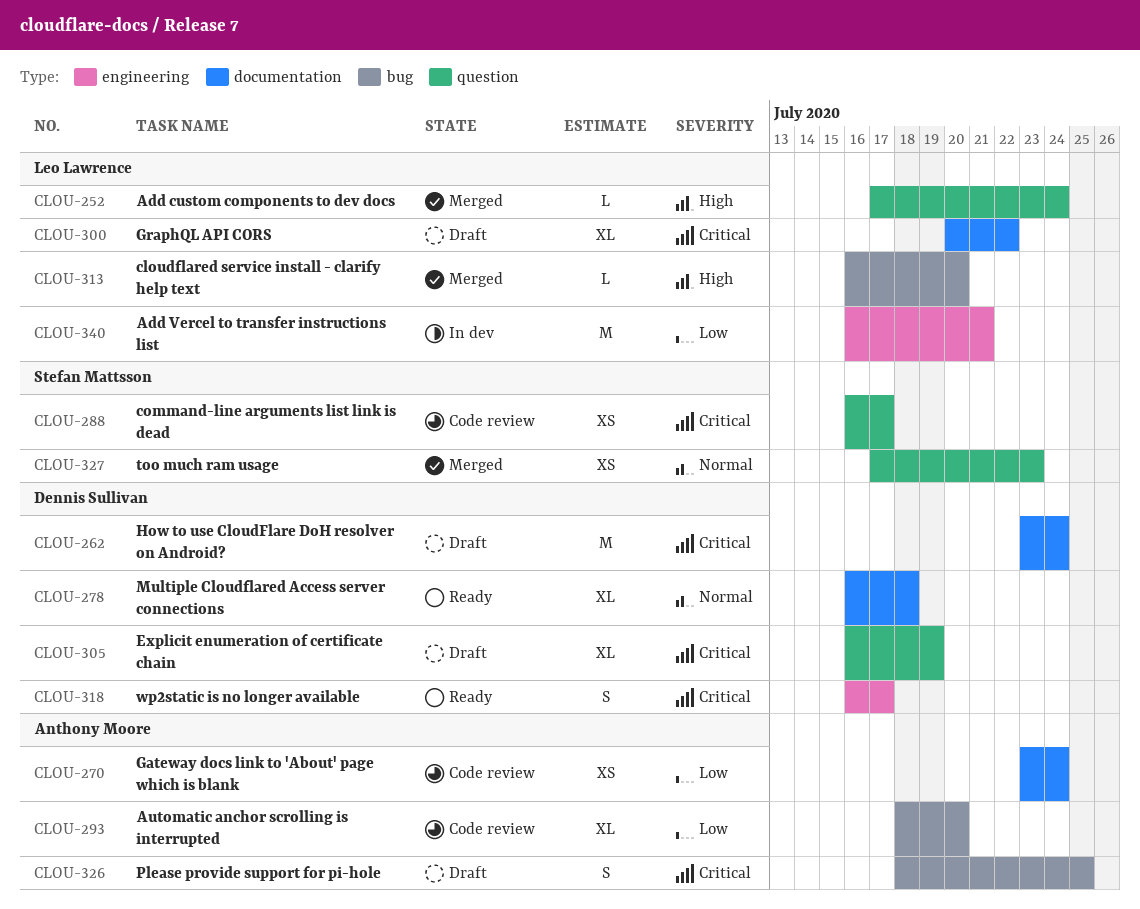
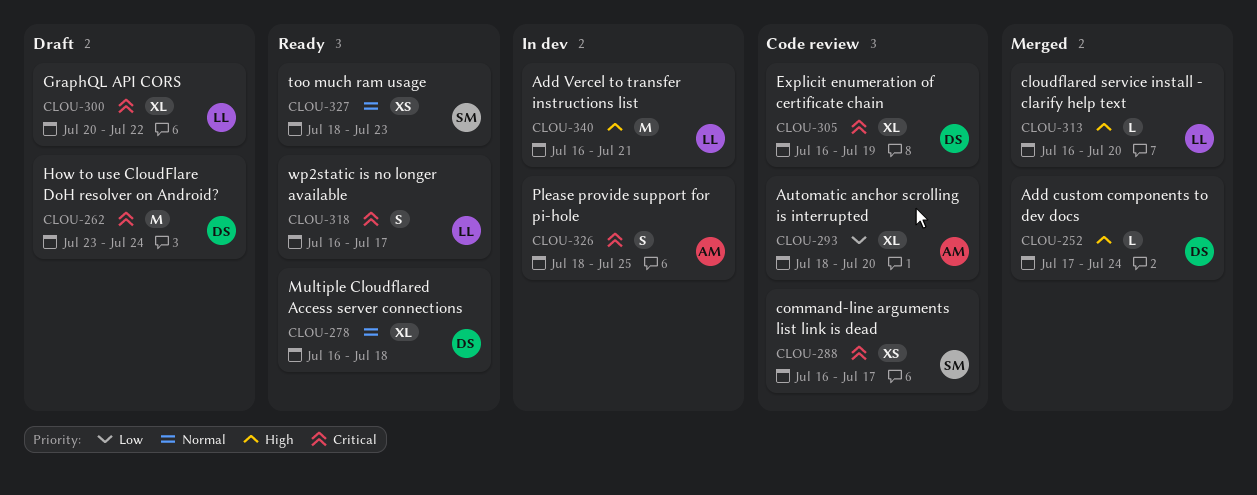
CLOU-252, owner: Leo Lawrence -> Dennis Sullivan
CLOU-270: present -> none
CLOU-305, status: Draft -> Code review
CLOU-318, owner: Dennis Sullivan -> Leo Lawrence
CLOU-326, status: Draft -> In dev
CLOU-327, status: Merged -> Ready
CLOU-327, start: Jul 17 -> Jul 18
CLOU-340, priority: Low -> High

